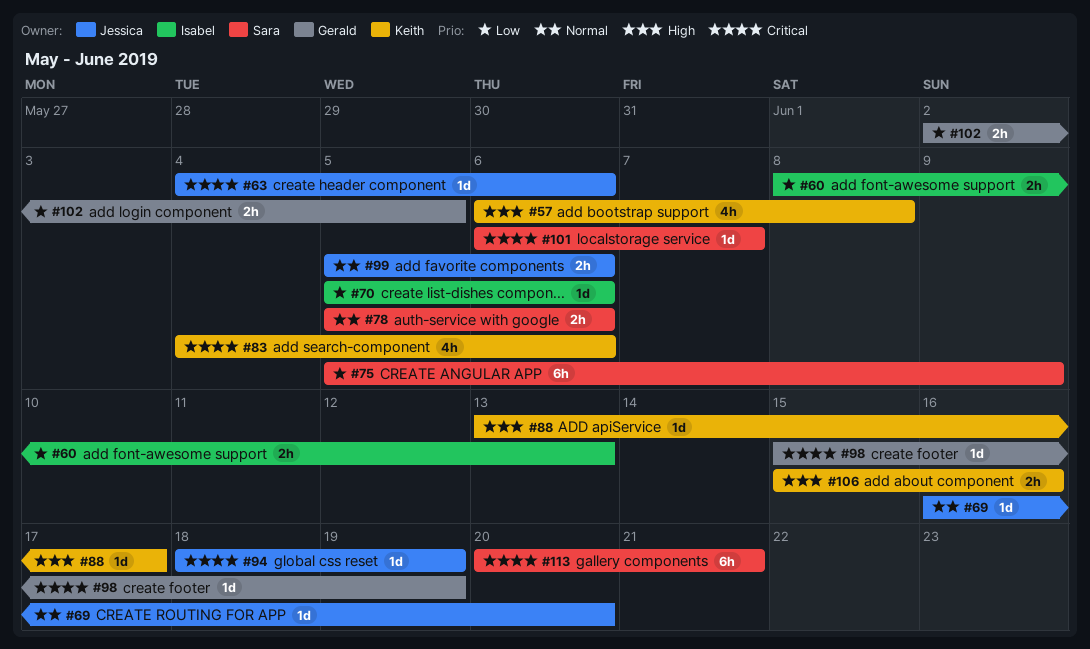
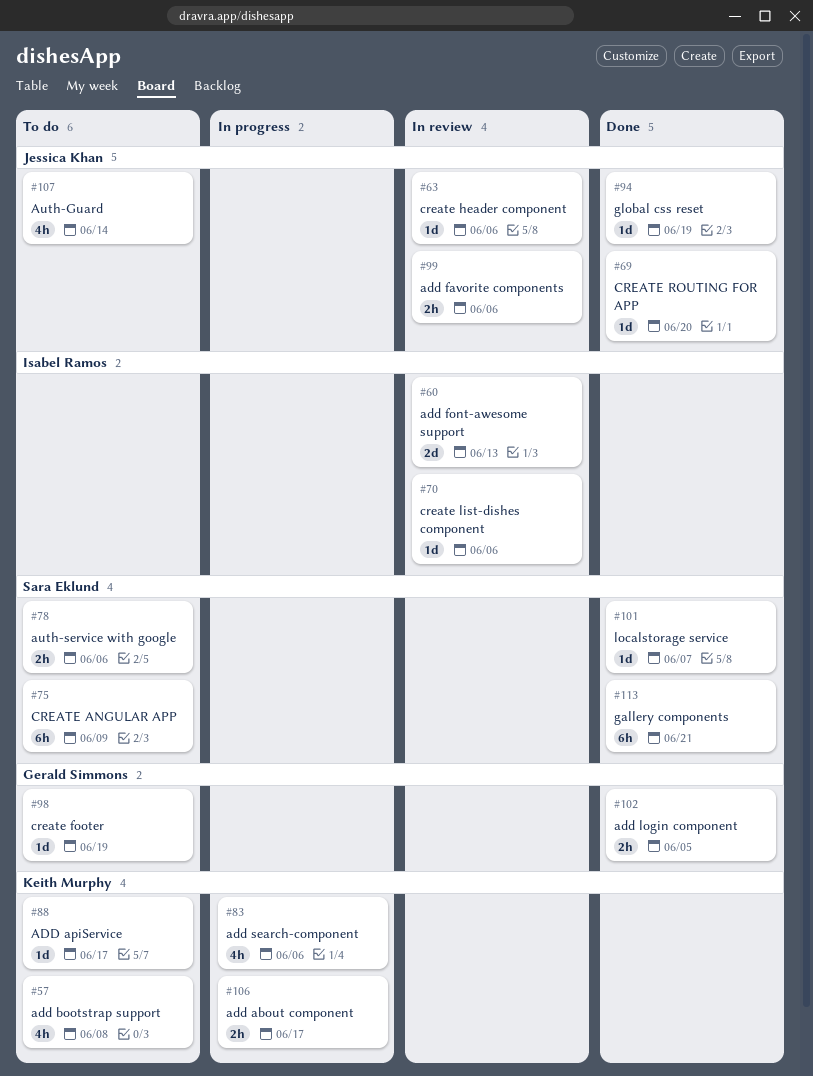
#60, estimate: 2h -> 2d
#106, due: Jun 16 -> Jun 17
#107: none -> present

